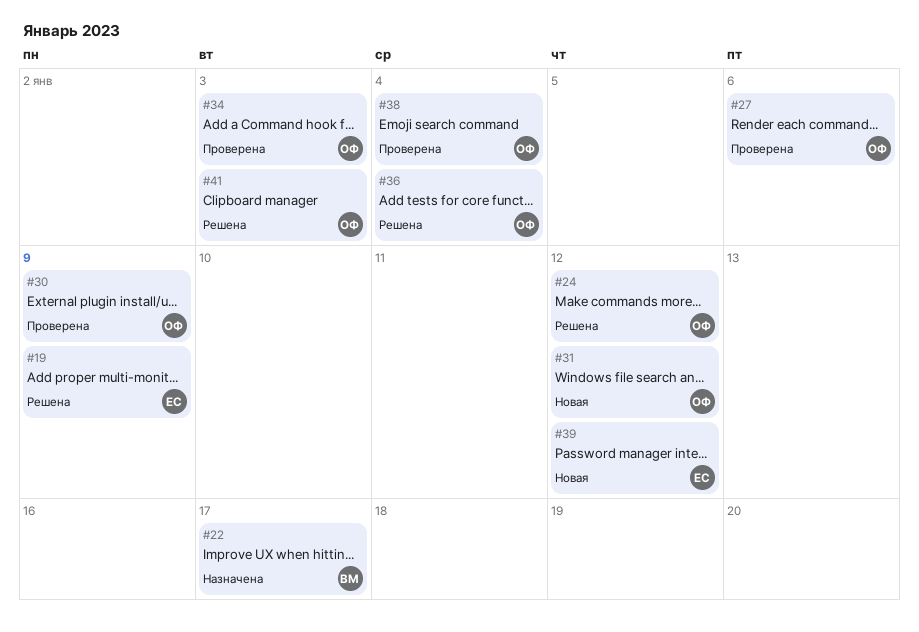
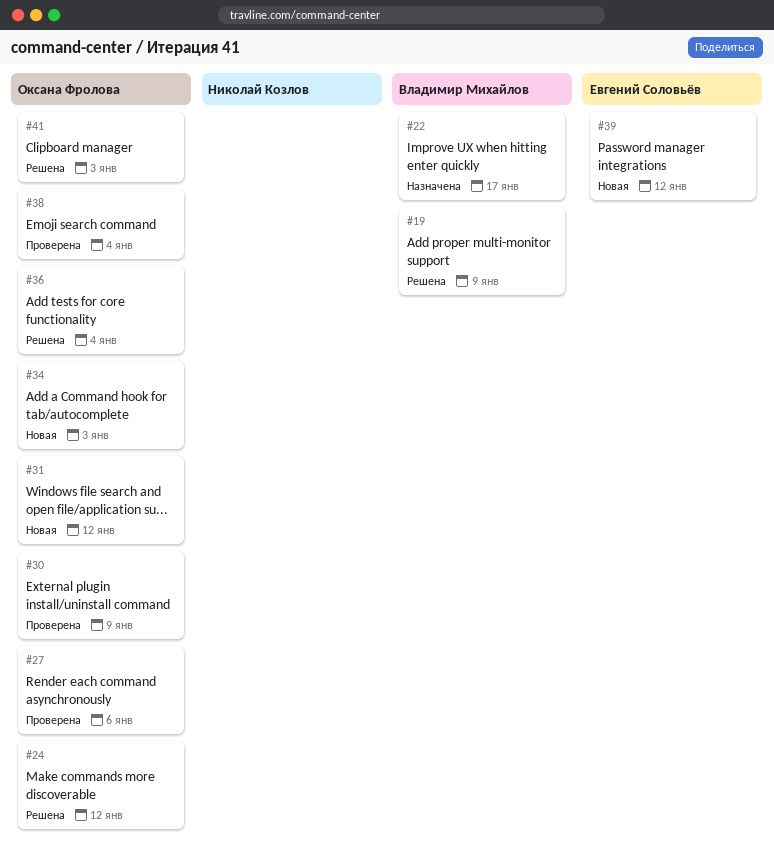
#19, owner: Евгений Соловьёв -> Владимир Михайлов
#34, status: Проверена -> Новая

